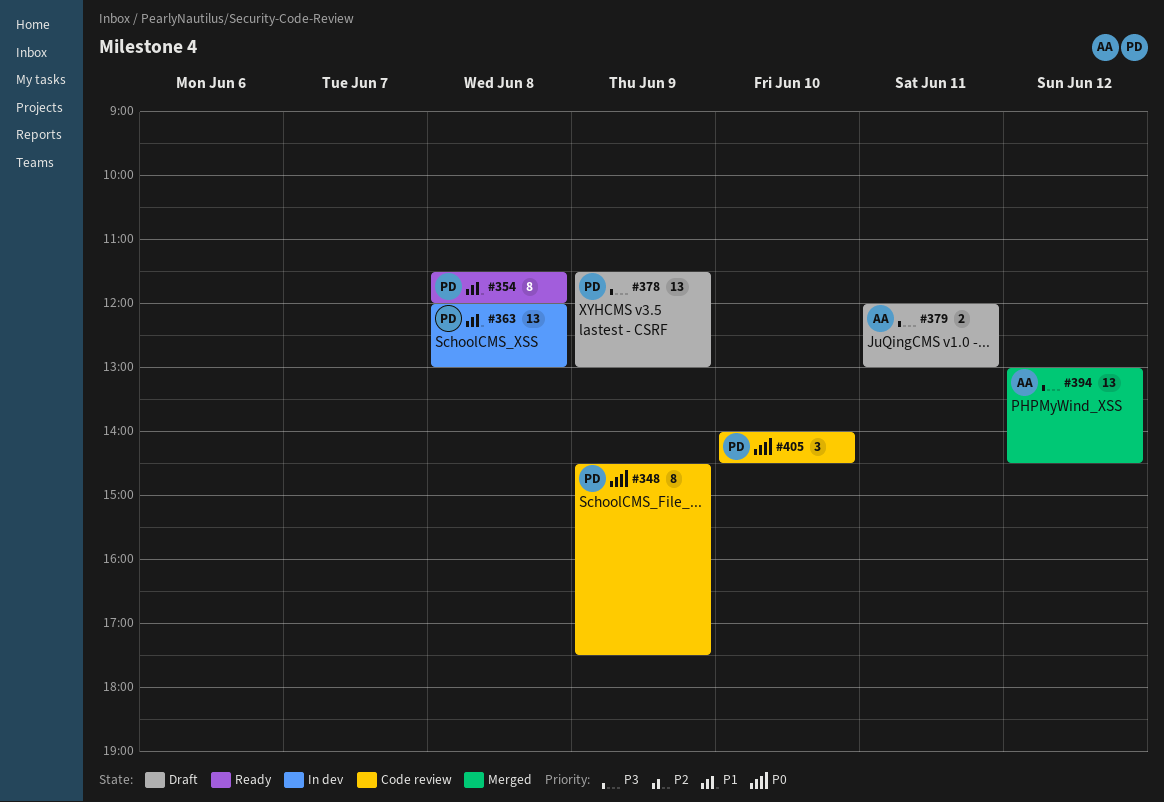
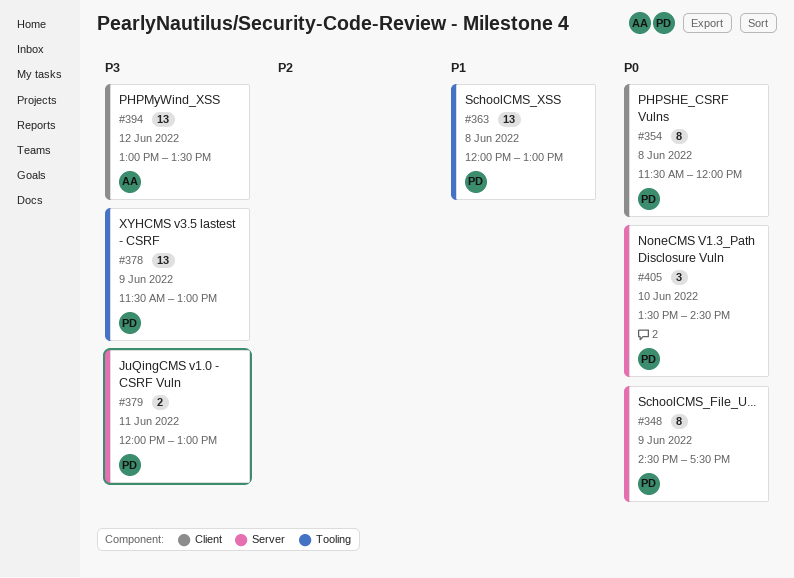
#354, priority: P1 -> P0
#379, owner: AA -> PD
#394, ends: 14:30 -> 13:30
#405, begins: 14:00 -> 13:30

